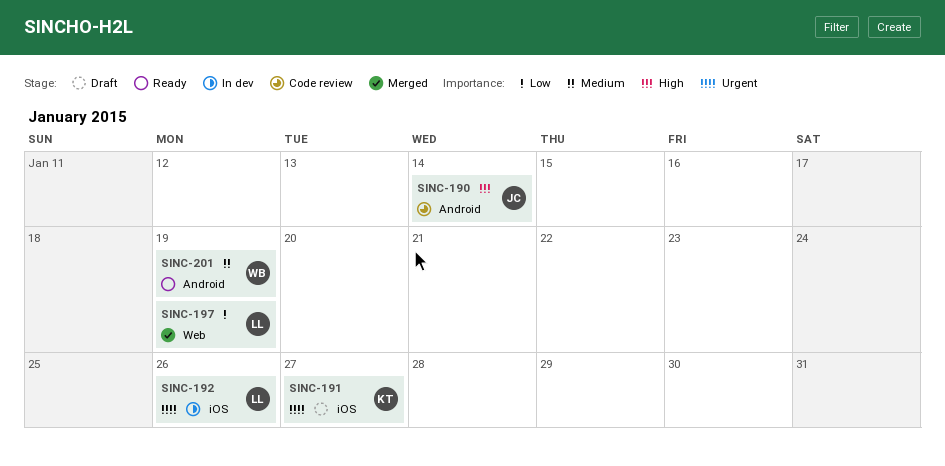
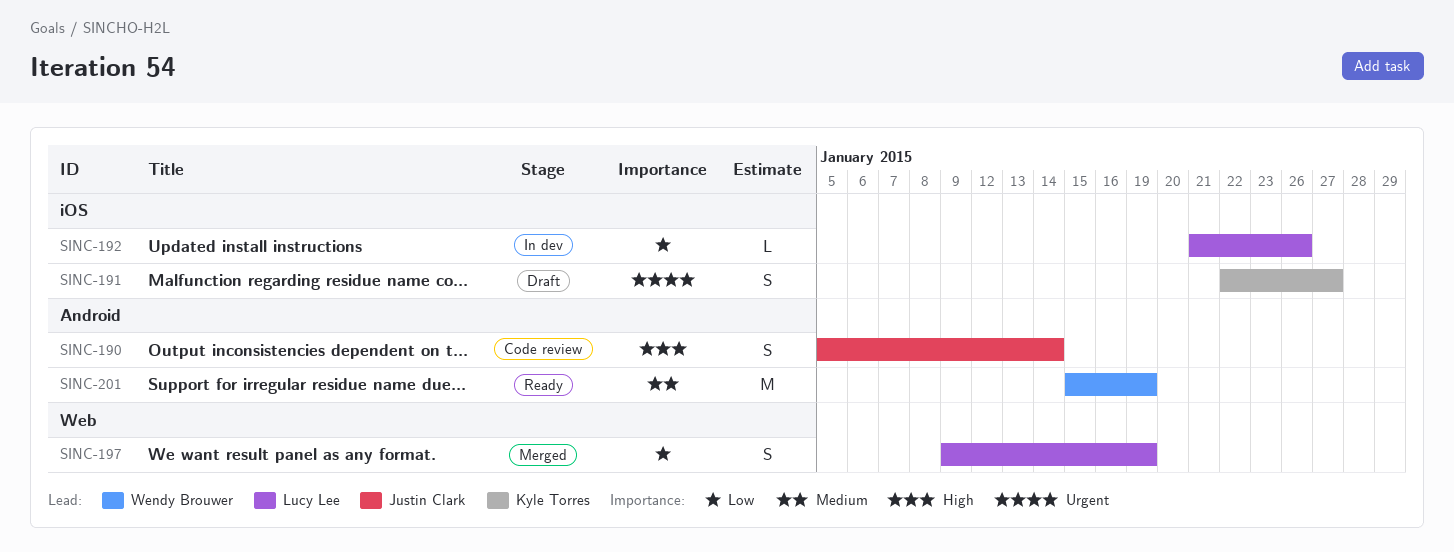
SINC-192, priority: Urgent -> Low

